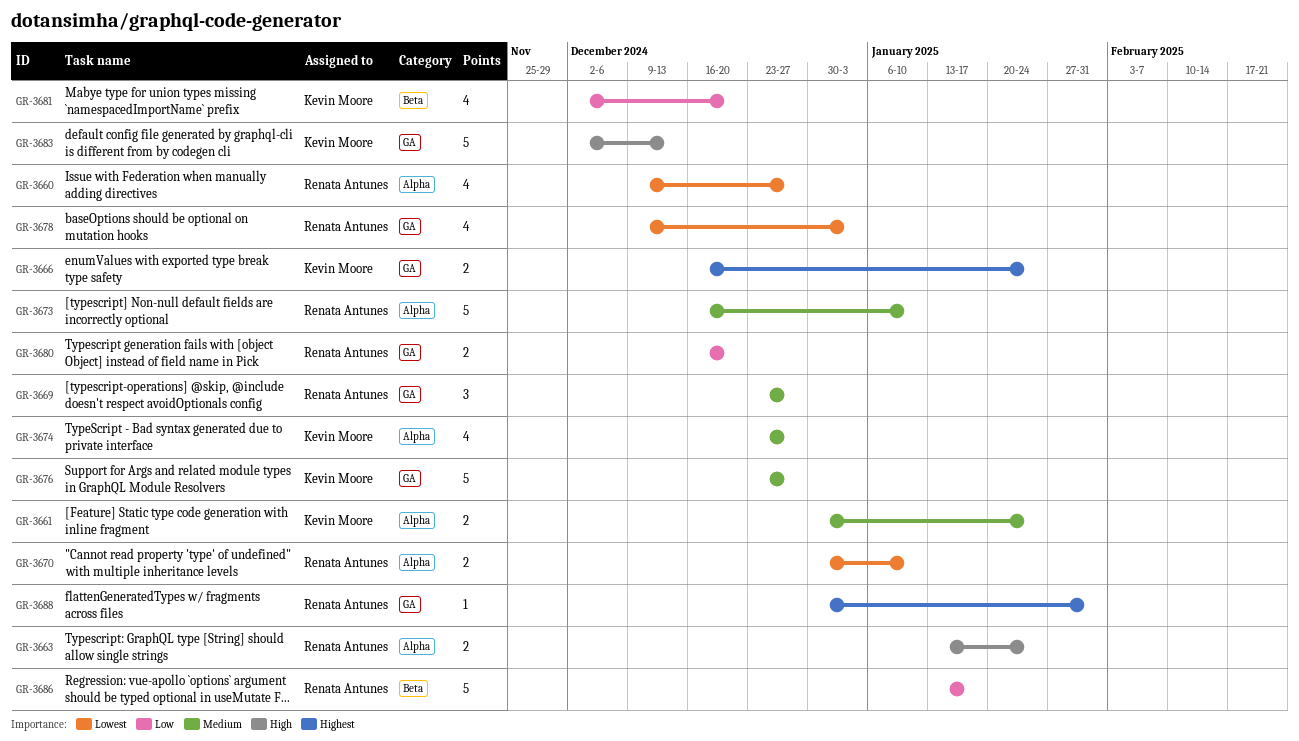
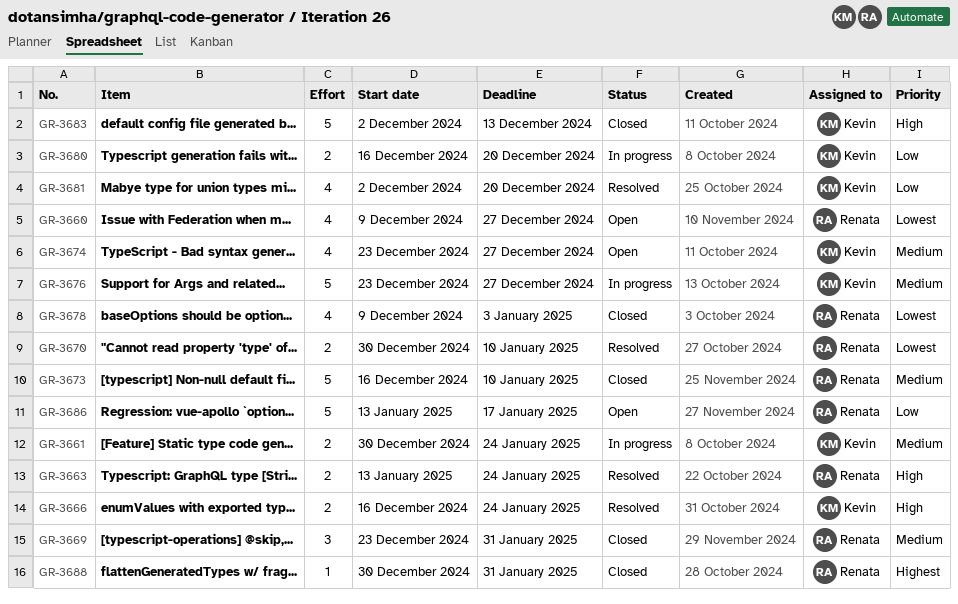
GR-3666, priority: Highest -> High
GR-3669, due: Dec 27 -> Jan 31
GR-3680, owner: Renata Antunes -> Kevin Moore

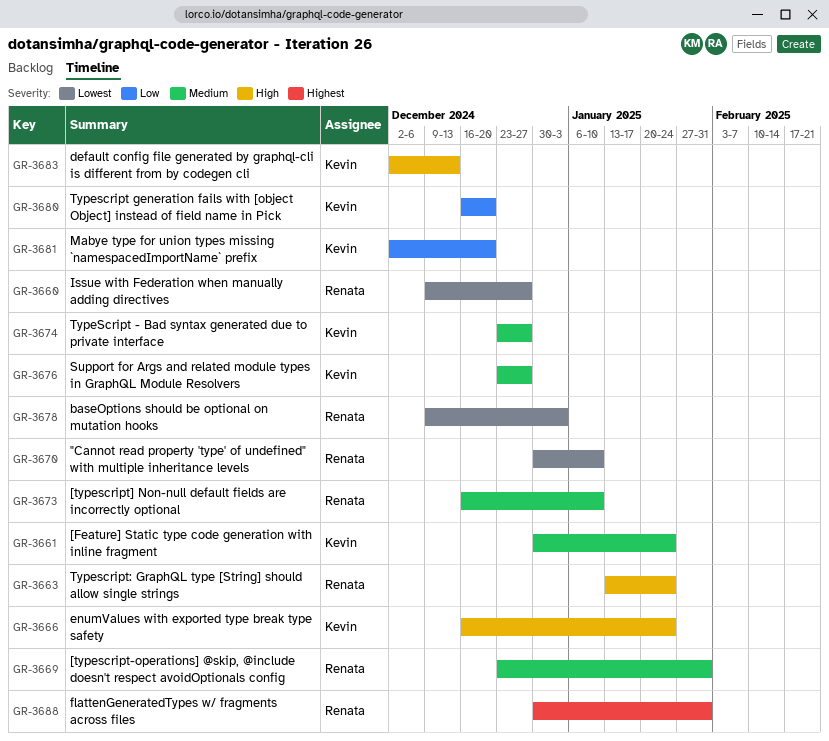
GR-3686: present -> none

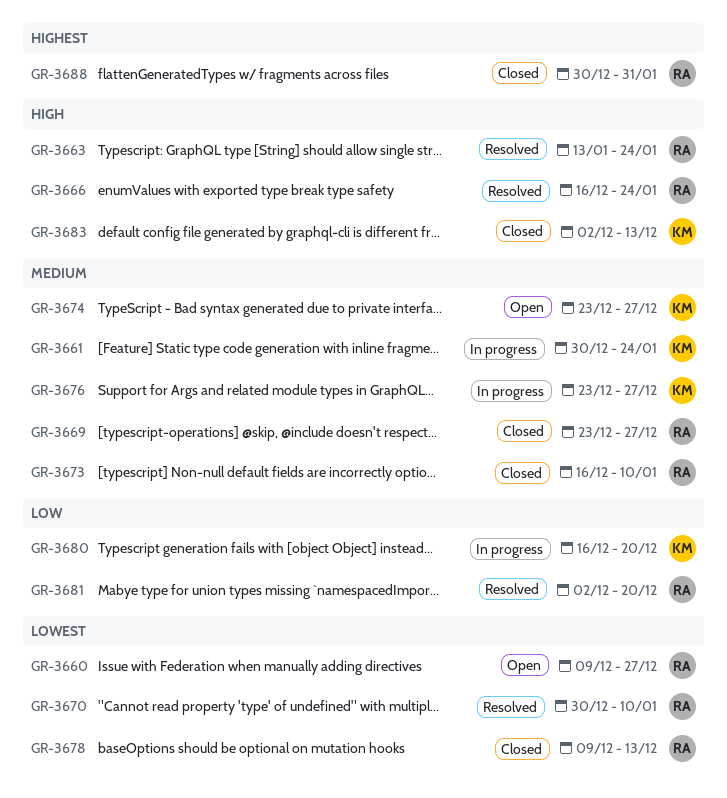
GR-3666, owner: Kevin -> Renata
GR-3669, due: Jan 31 -> Dec 27
GR-3678, due: Jan 3 -> Dec 13
GR-3681, owner: Kevin -> Renata

